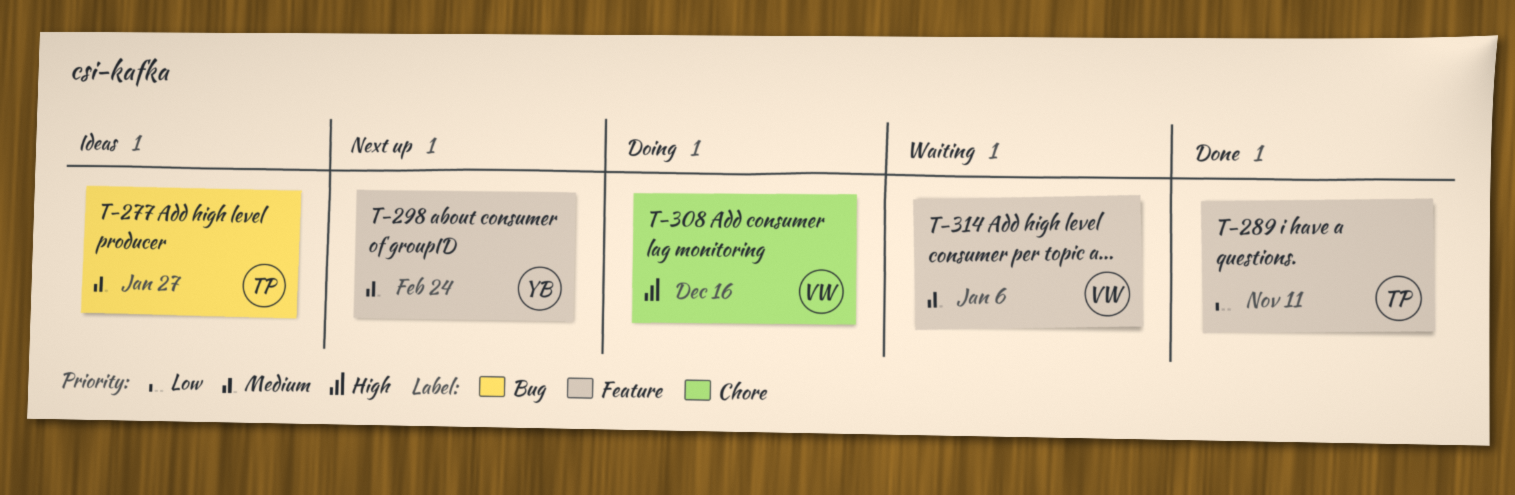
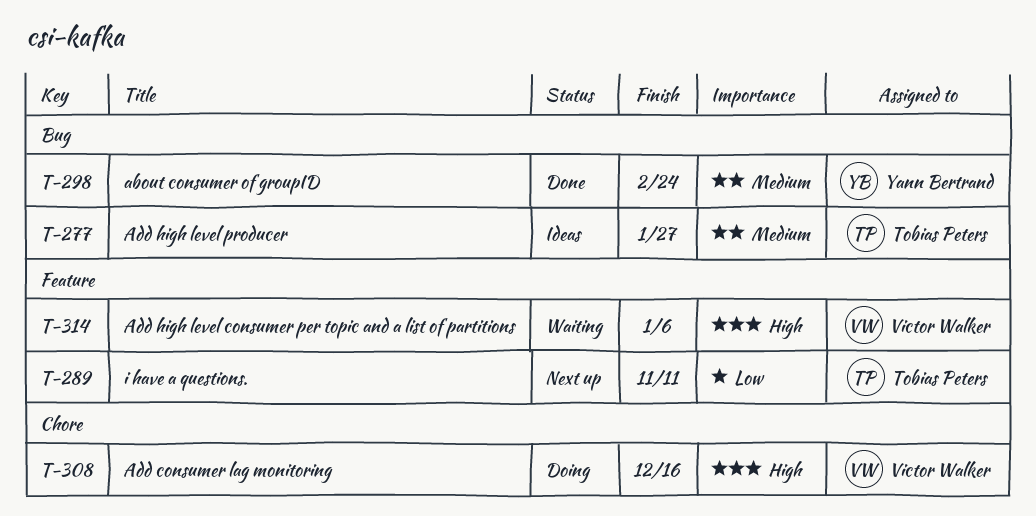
T-289, status: Done -> Next up
T-298, status: Next up -> Done
T-298, label: Feature -> Bug
T-314, priority: Medium -> High

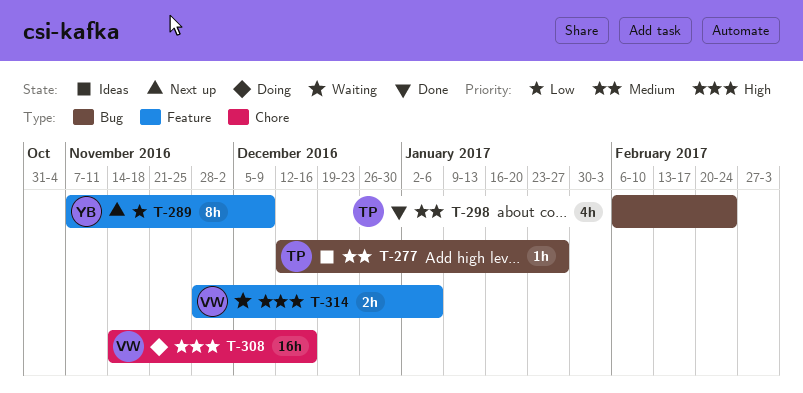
T-289, owner: Tobias Peters -> Yann Bertrand
T-289, due: Nov 11 -> Dec 9
T-298, owner: Yann Bertrand -> Tobias Peters

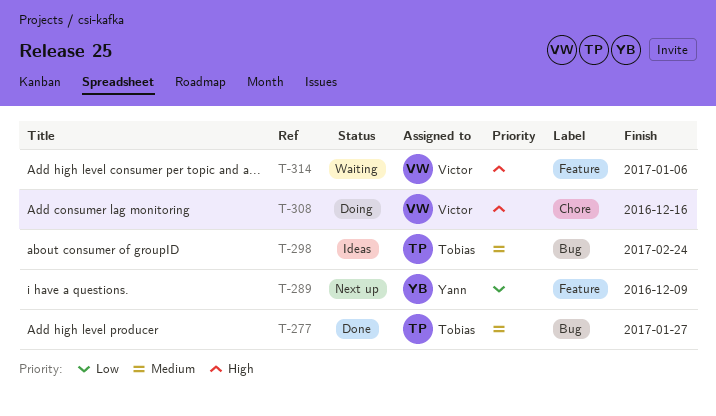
T-277, status: Ideas -> Done
T-298, status: Done -> Ideas

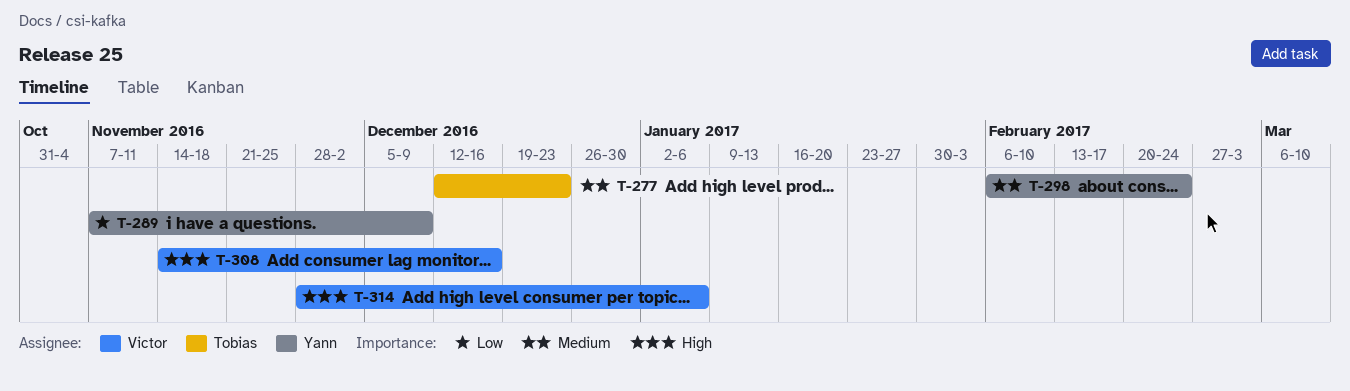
T-277, due: Jan 27 -> Dec 23
T-298, owner: Tobias -> Yann

